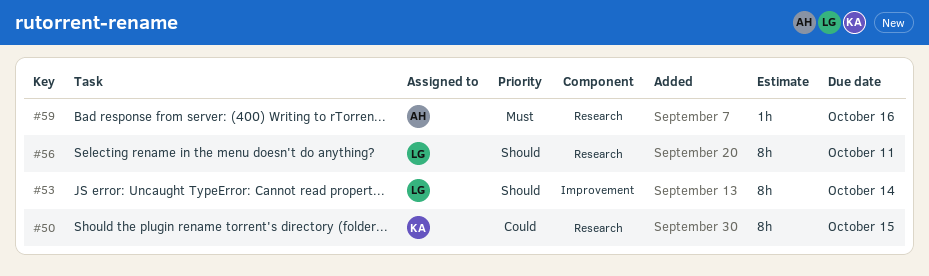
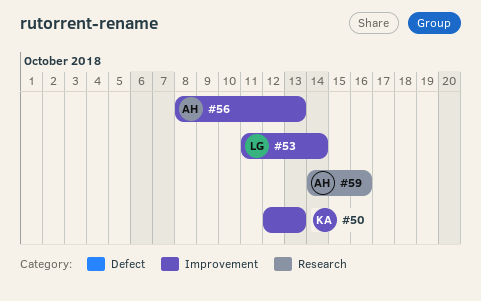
#50, label: Research -> Improvement
#50, due: Oct 15 -> Oct 13
#56, owner: LG -> AH
#56, label: Research -> Improvement
#56, due: Oct 11 -> Oct 13

